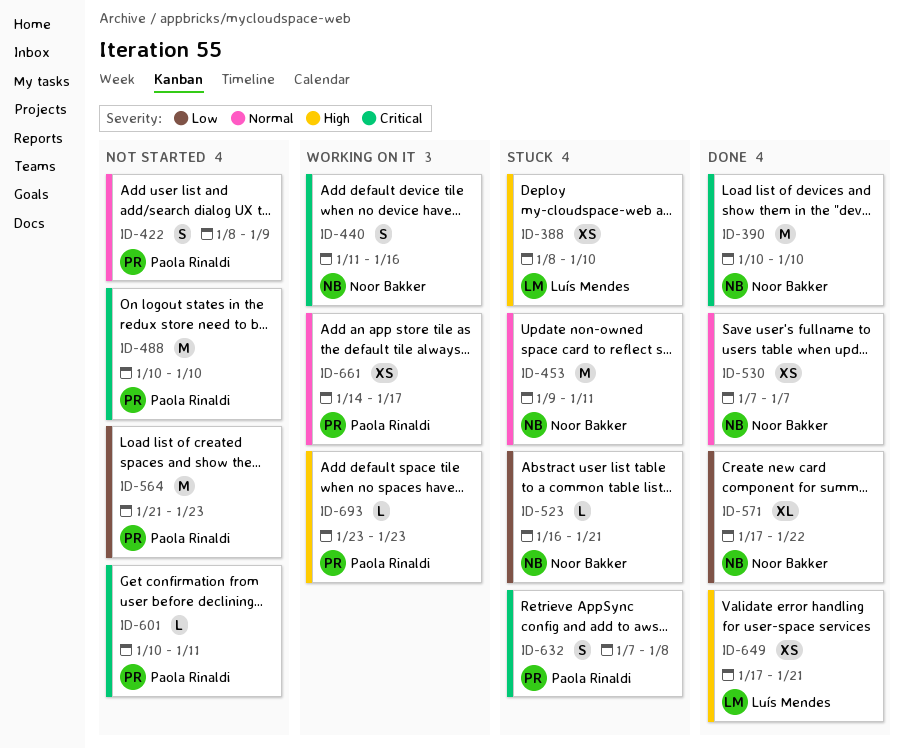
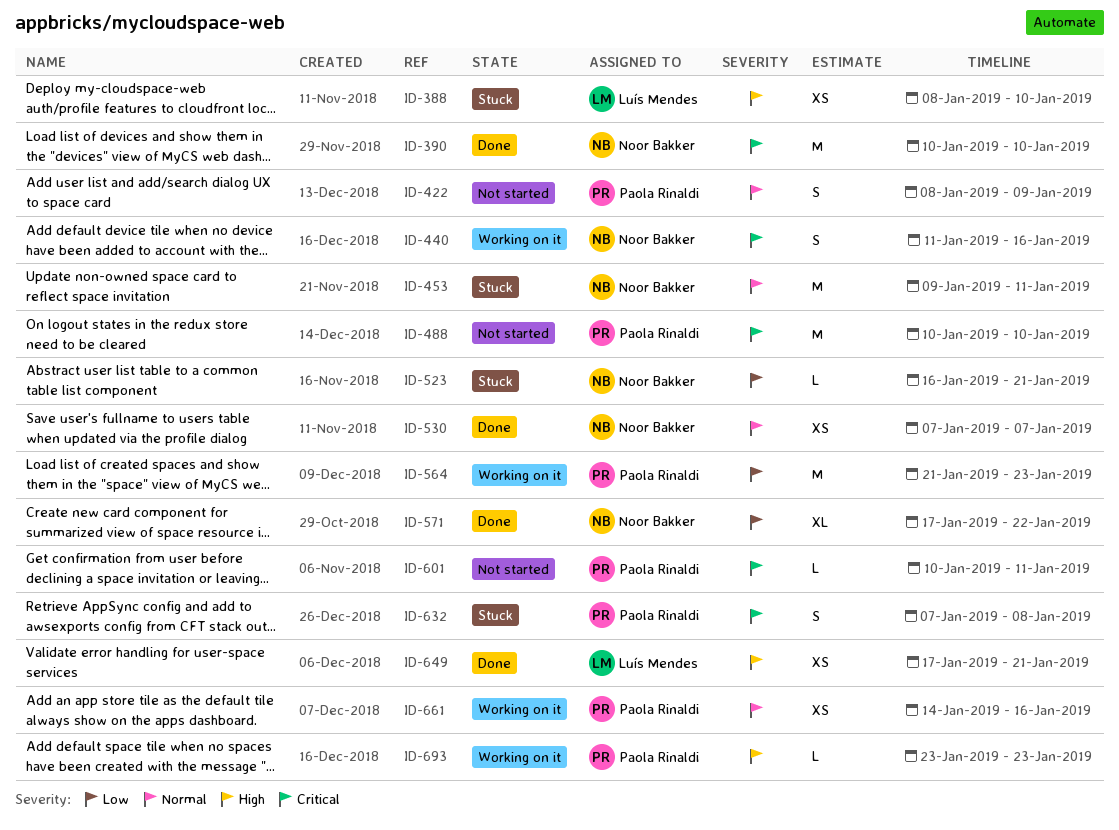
ID-564, status: Not started -> Working on it
ID-661, due: Jan 17 -> Jan 16

